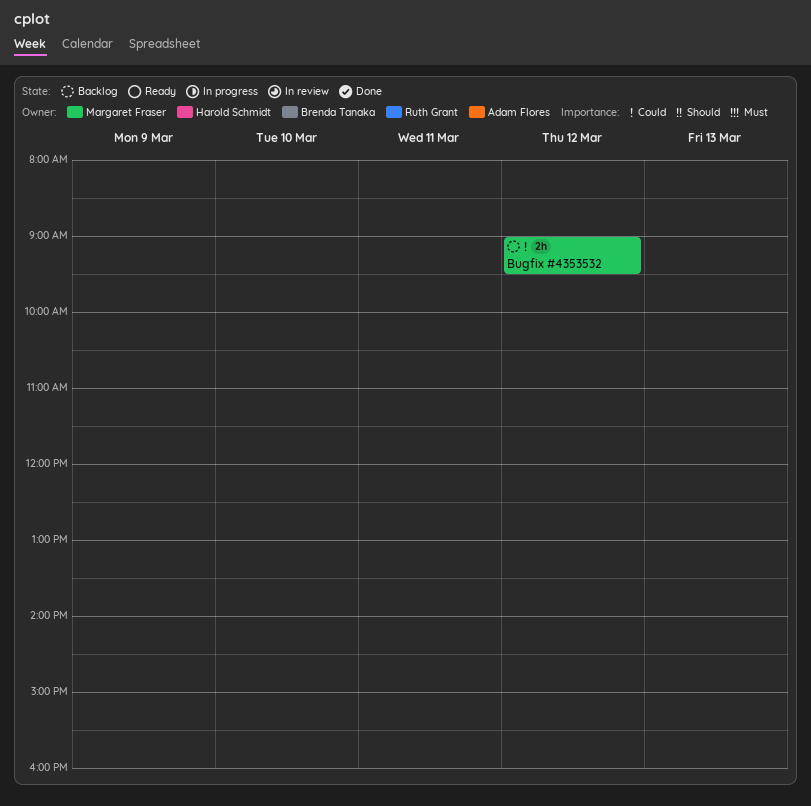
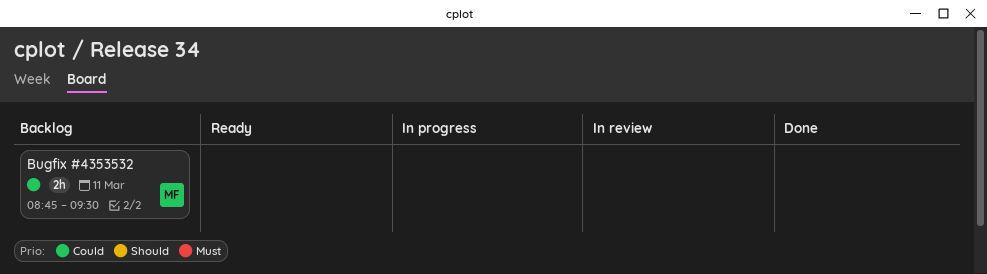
Bugfix #4353532, day: Mar 12 -> Mar 11
Bugfix #4353532, begins: 09:00 -> 08:45

